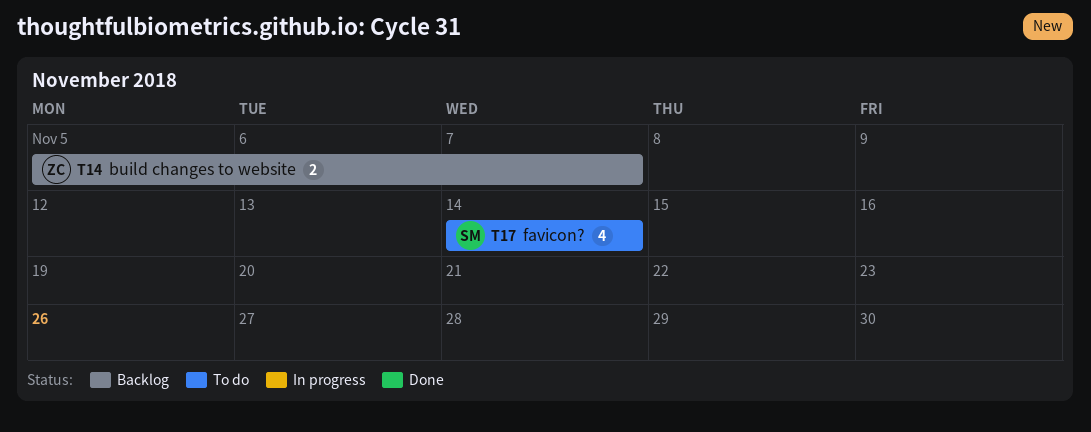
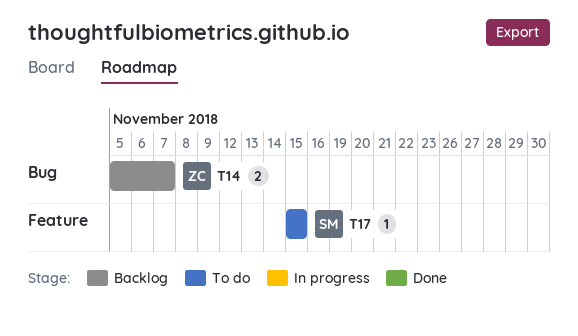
T17, estimate: 4 -> 1
T17, start: Nov 14 -> Nov 15
T17, due: Nov 14 -> Nov 15

